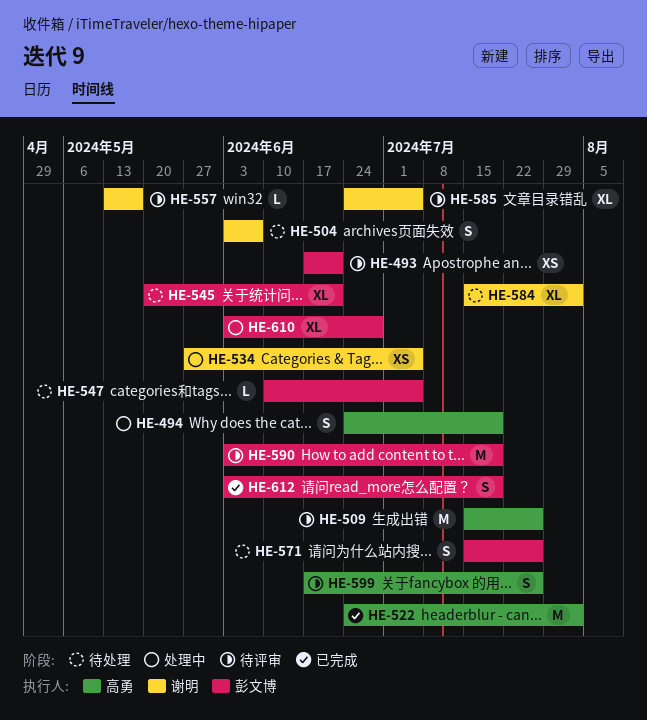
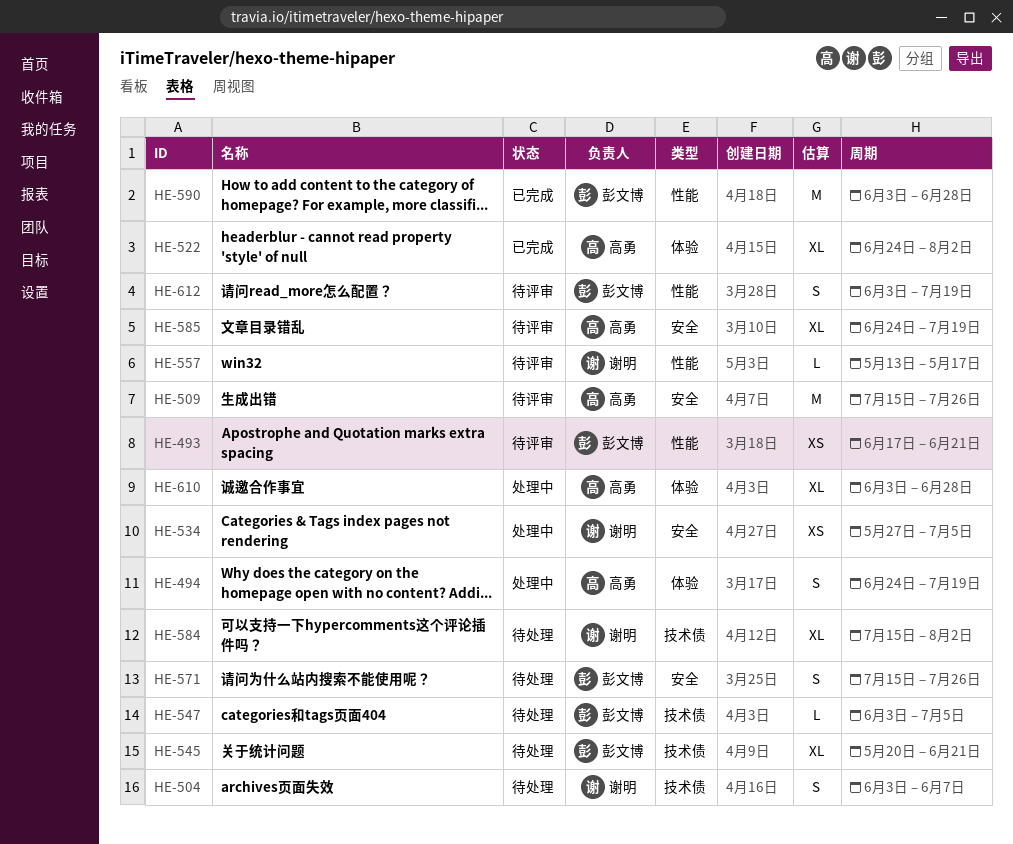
HE-522, estimate: M -> XL
HE-547, start: Jun 10 -> Jun 3
HE-585, owner: 谢明 -> 高勇
HE-585, due: Jul 5 -> Jul 19
HE-590, status: 待评审 -> 已完成
HE-590, due: Jul 19 -> Jun 28
HE-599: present -> none
HE-610, owner: 彭文博 -> 高勇
HE-612, status: 已完成 -> 待评审

